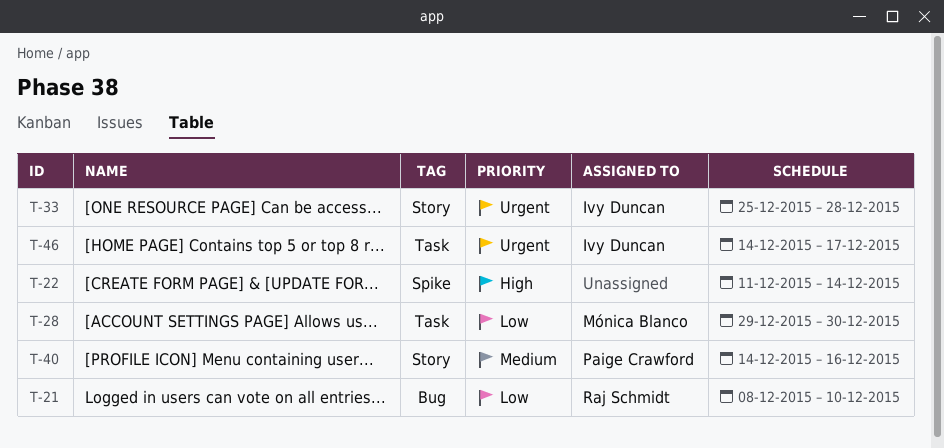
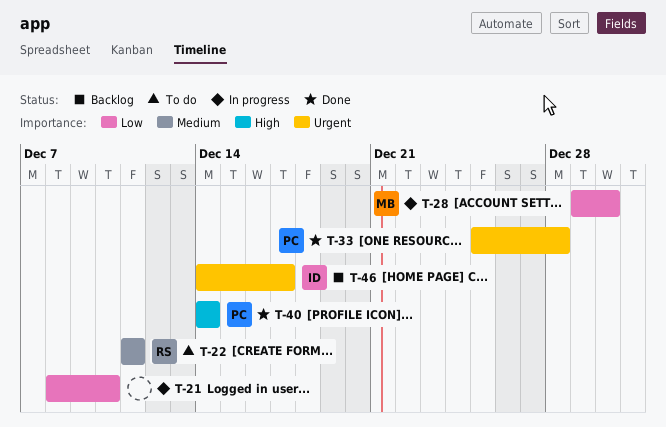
T-21, owner: Raj Schmidt -> none
T-22, owner: none -> Raj Schmidt
T-22, priority: High -> Medium
T-22, due: Dec 14 -> Dec 11
T-33, owner: Ivy Duncan -> Paige Crawford
T-40, priority: Medium -> High
T-40, due: Dec 16 -> Dec 14

